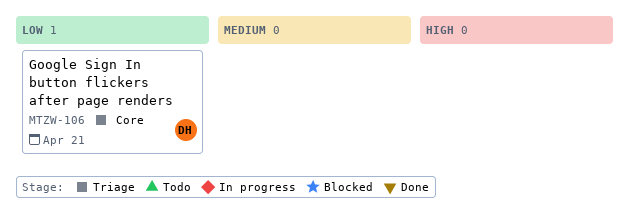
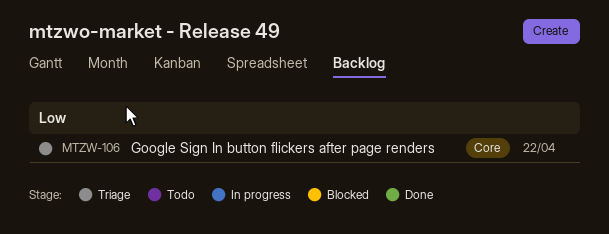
MTZW-106, due: Apr 21 -> Apr 22

